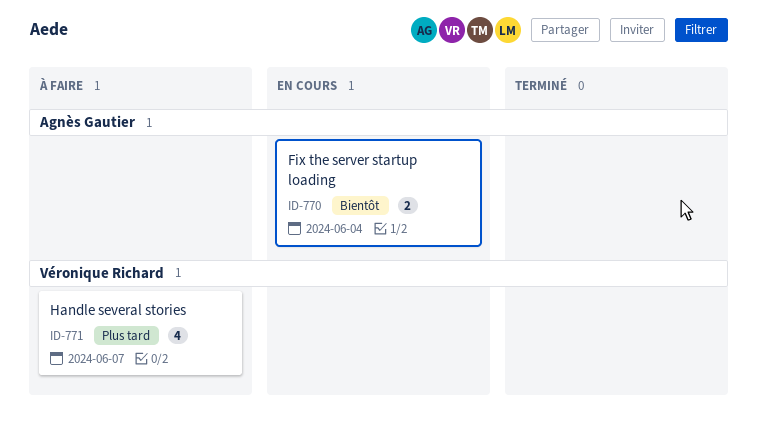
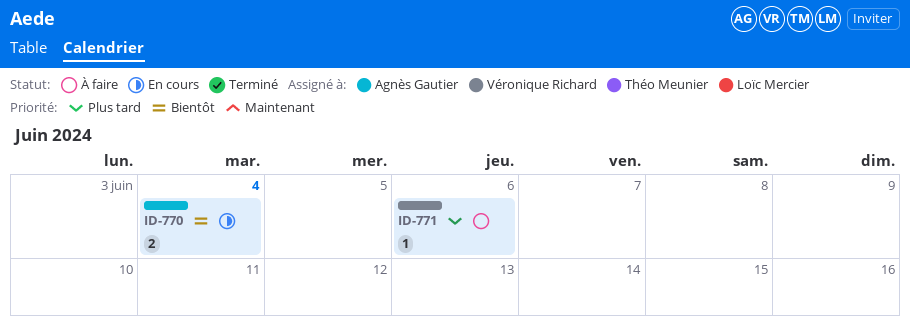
ID-771, estimate: 4 -> 1
ID-771, due: Jun 7 -> Jun 6

